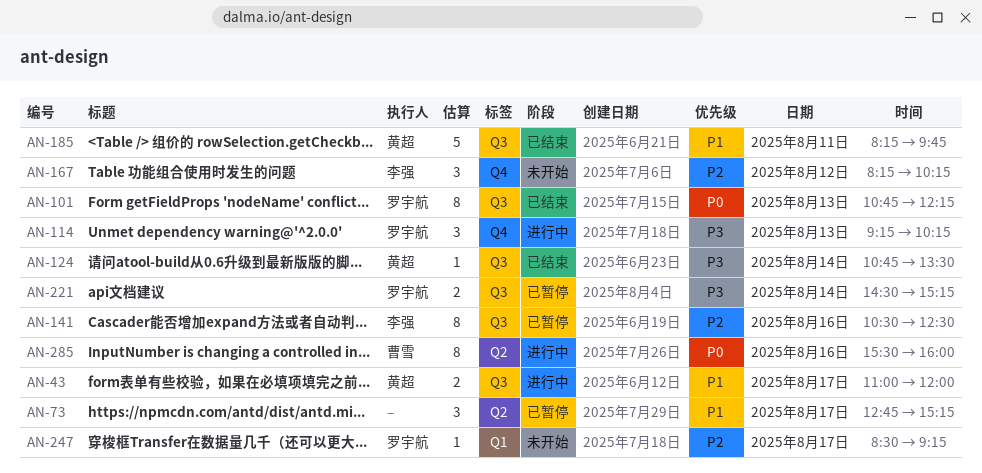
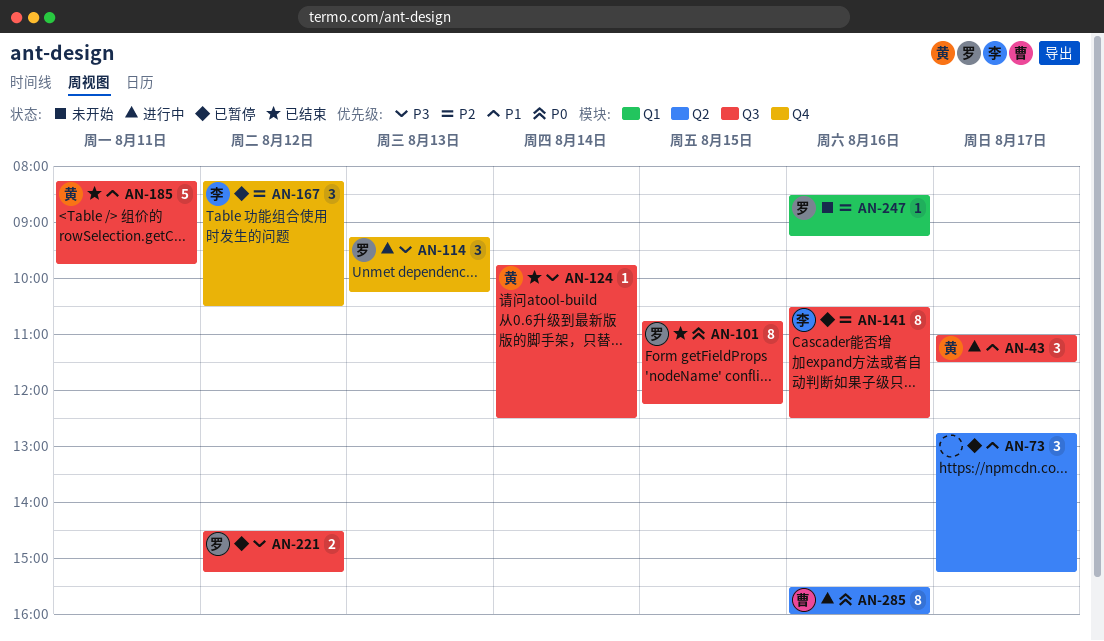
AN-43, estimate: 2 -> 3
AN-43, ends: 12:00 -> 11:30
AN-101, day: Aug 13 -> Aug 15
AN-124, begins: 10:45 -> 09:45
AN-124, ends: 13:30 -> 12:30
AN-167, status: 未开始 -> 已暂停
AN-167, ends: 10:15 -> 10:30
AN-221, day: Aug 14 -> Aug 12
AN-247, day: Aug 17 -> Aug 16

